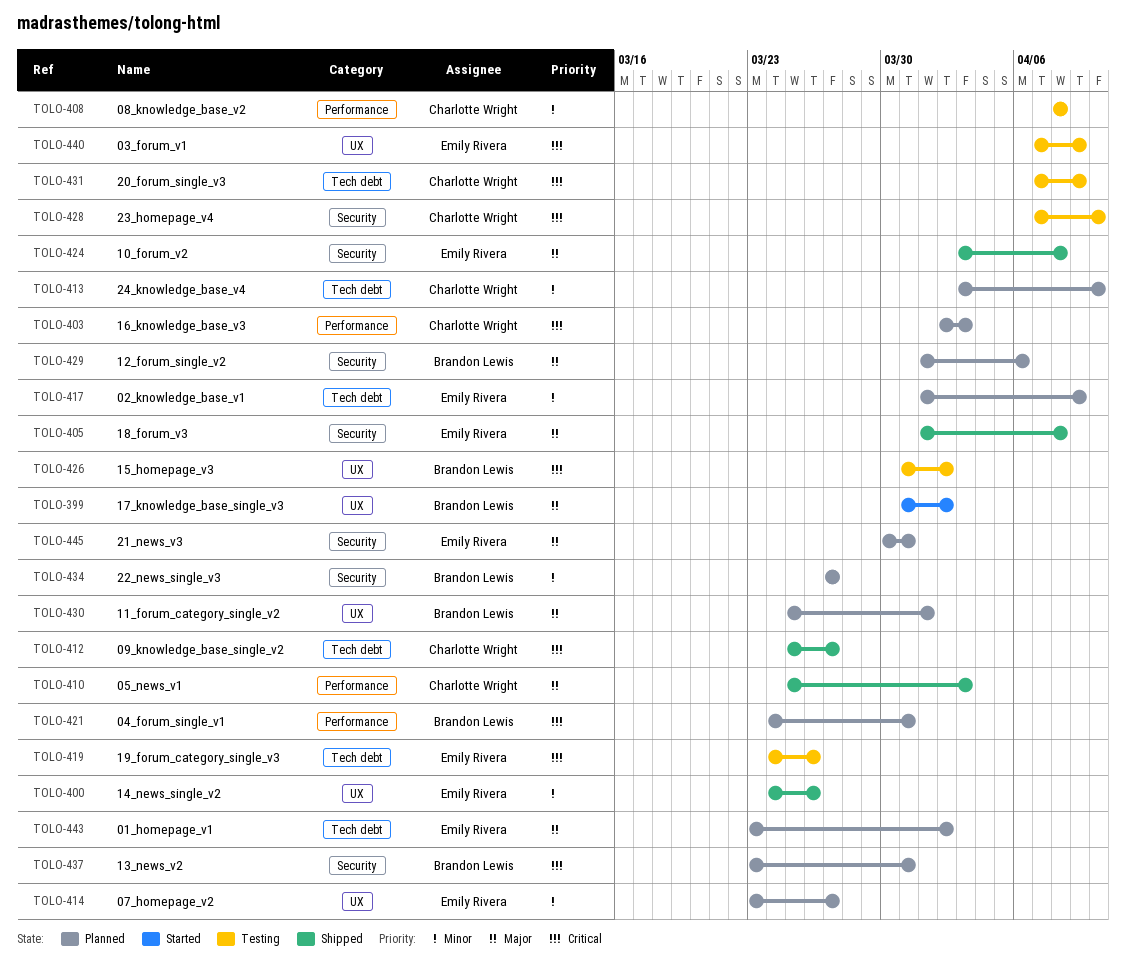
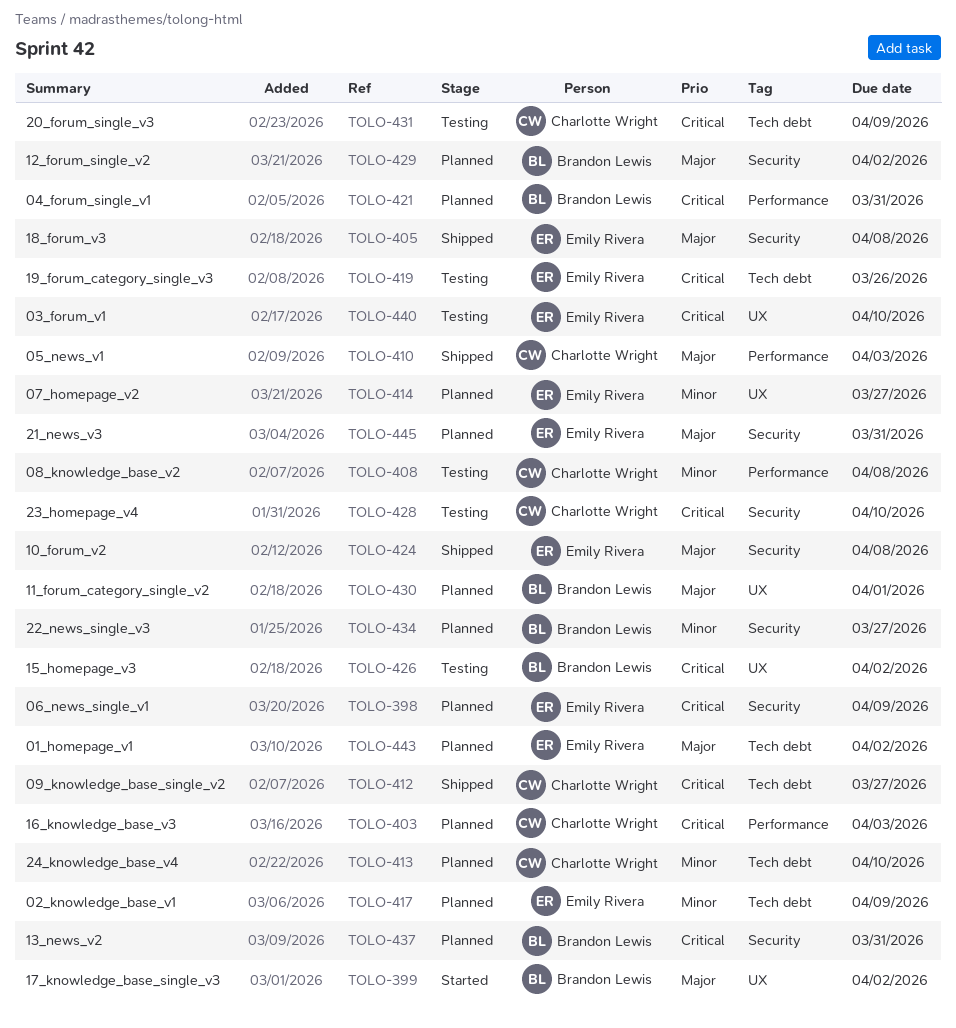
TOLO-398: none -> present
TOLO-400: present -> none
TOLO-429, due: Apr 6 -> Apr 2
TOLO-440, due: Apr 9 -> Apr 10

